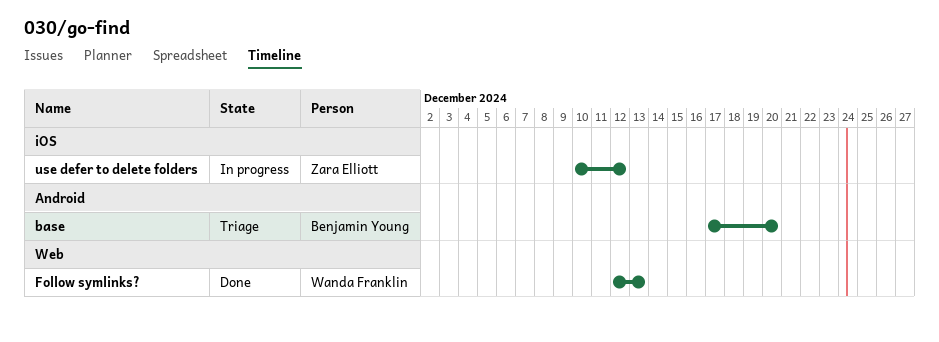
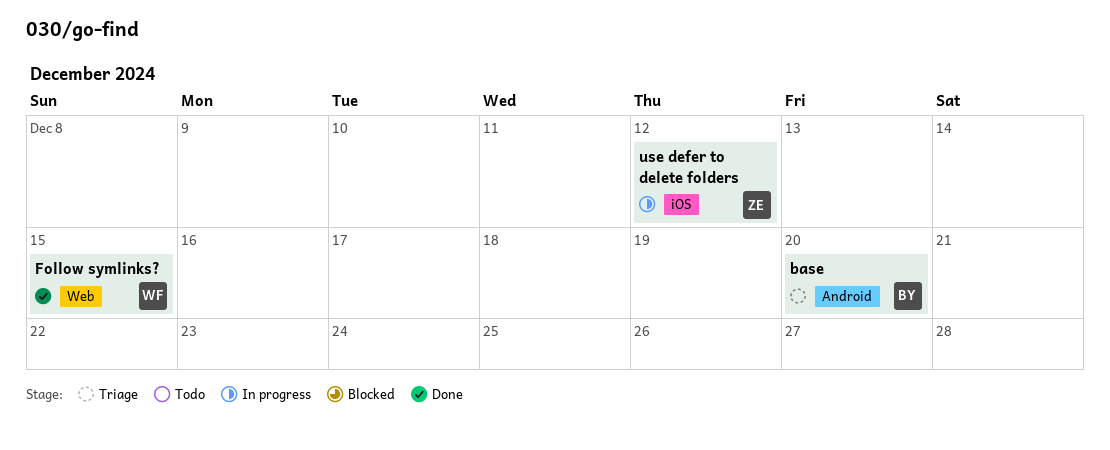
Follow symlinks?, due: Dec 13 -> Dec 15

